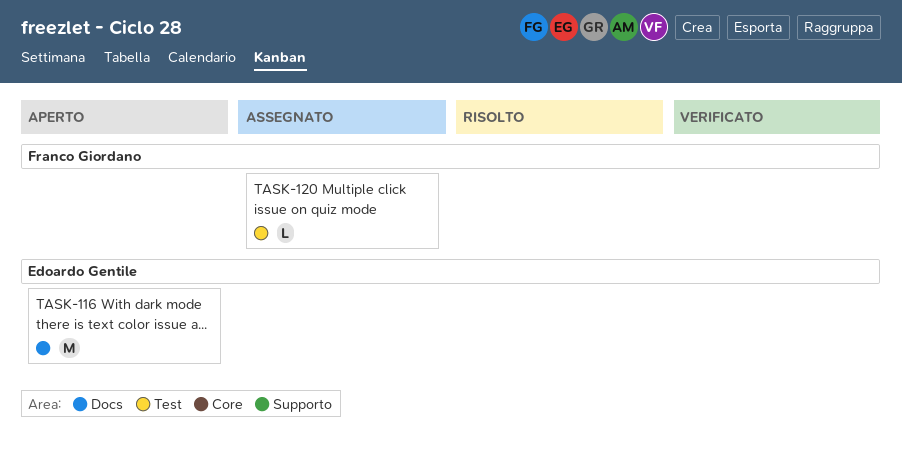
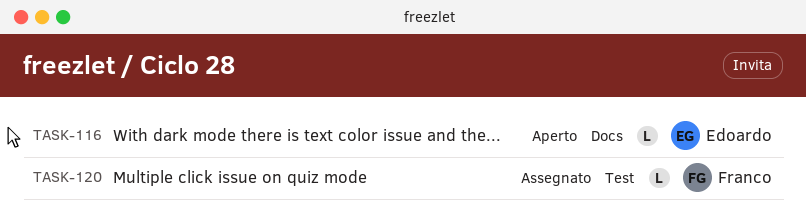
TASK-116, estimate: M -> L

